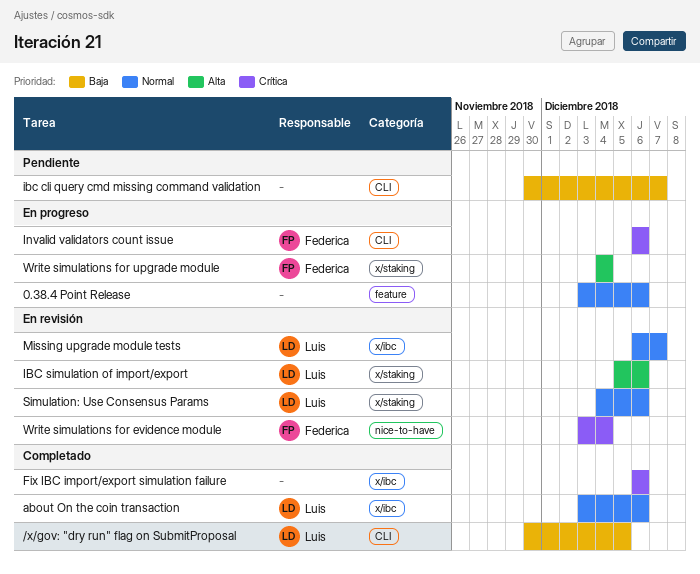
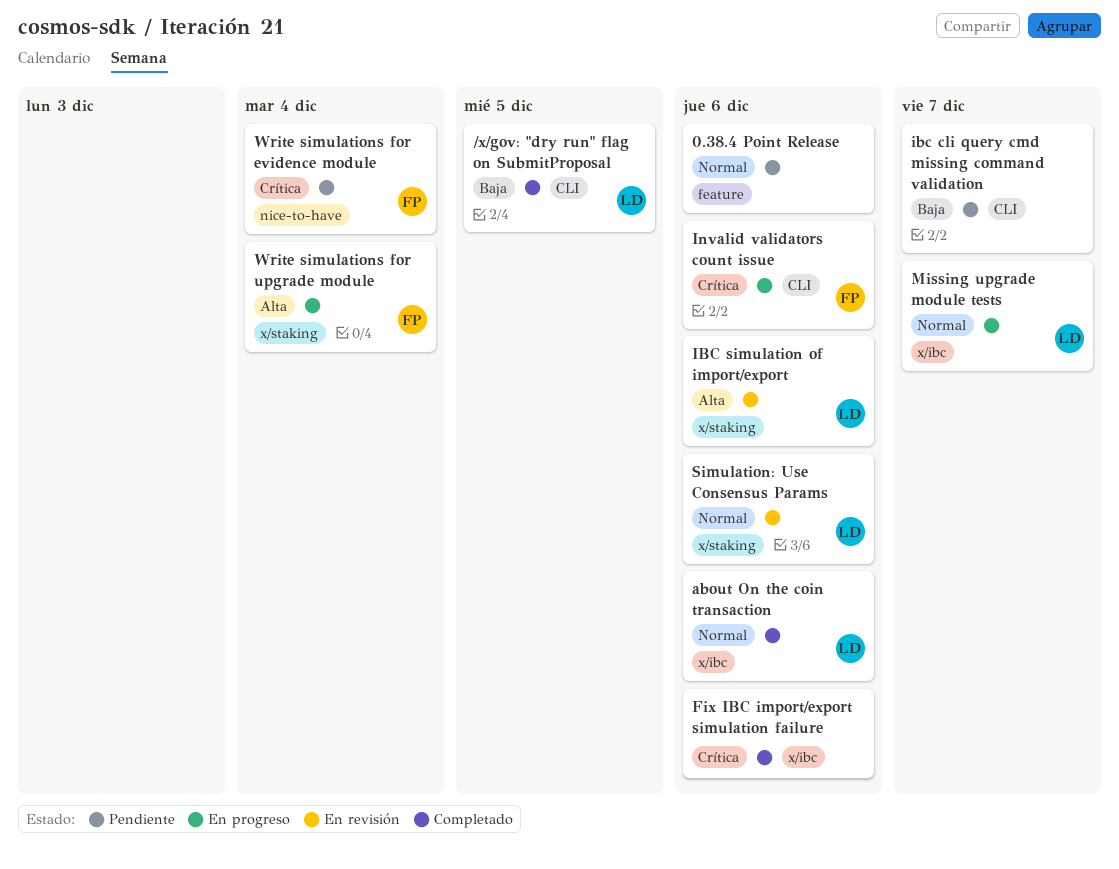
0.38.4 Point Release, status: En progreso -> Pendiente
Missing upgrade module tests, status: En revisión -> En progreso
Write simulations for evidence module, status: En revisión -> Pendiente

